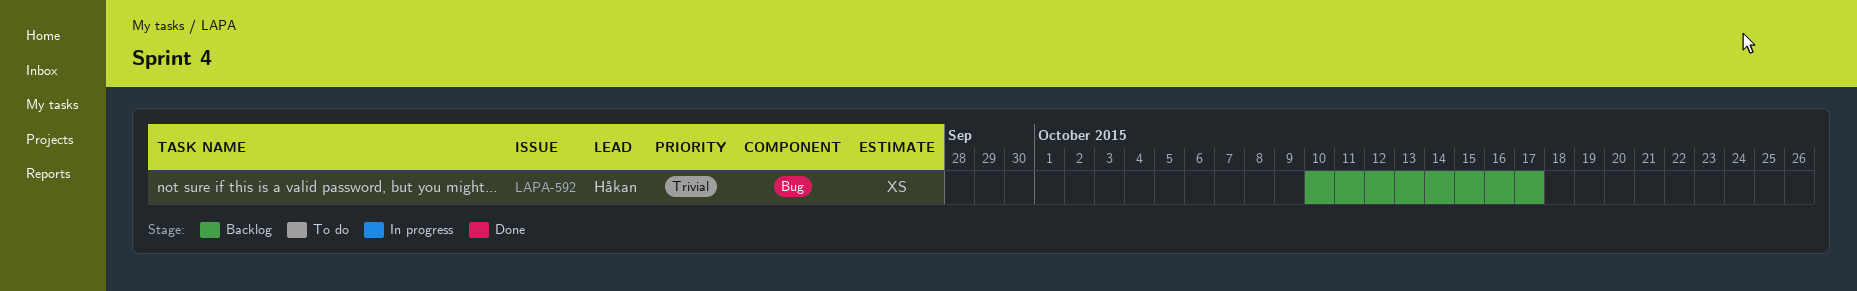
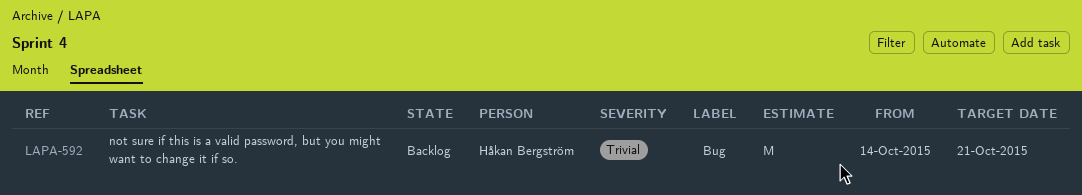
LAPA-592, estimate: XS -> M
LAPA-592, start: Oct 10 -> Oct 14
LAPA-592, due: Oct 17 -> Oct 21

